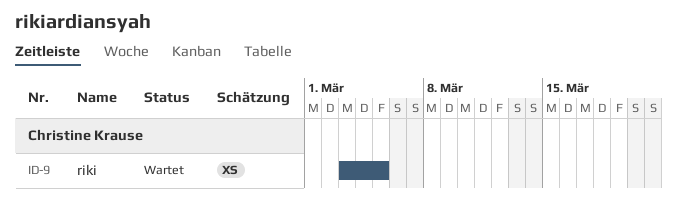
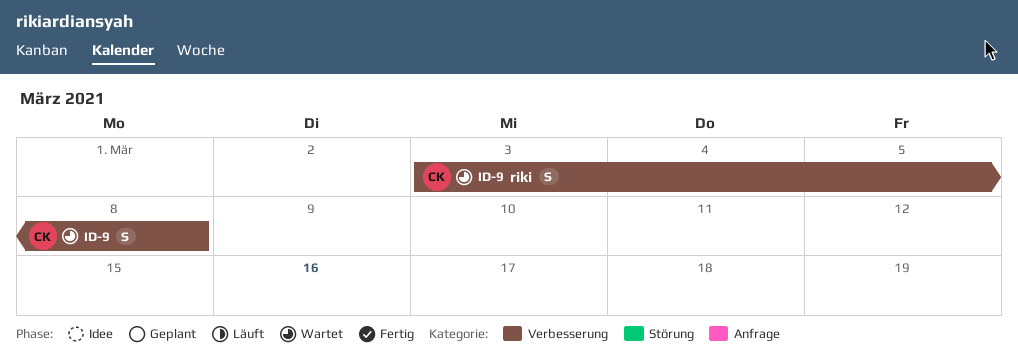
ID-9, estimate: XS -> S
ID-9, due: Mar 5 -> Mar 8

